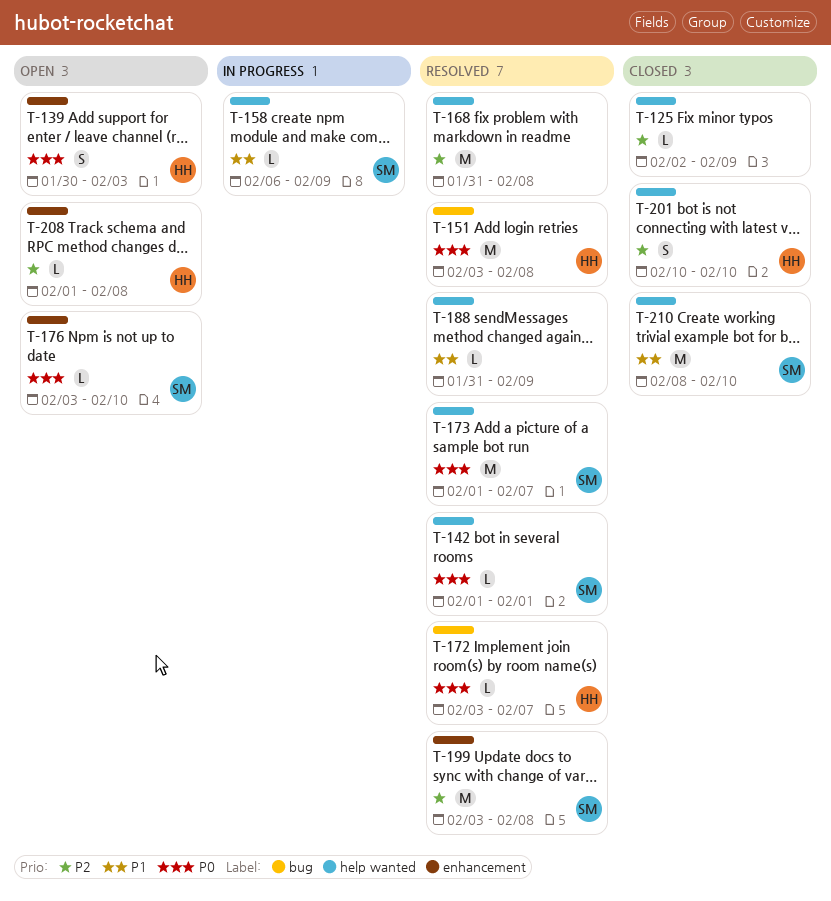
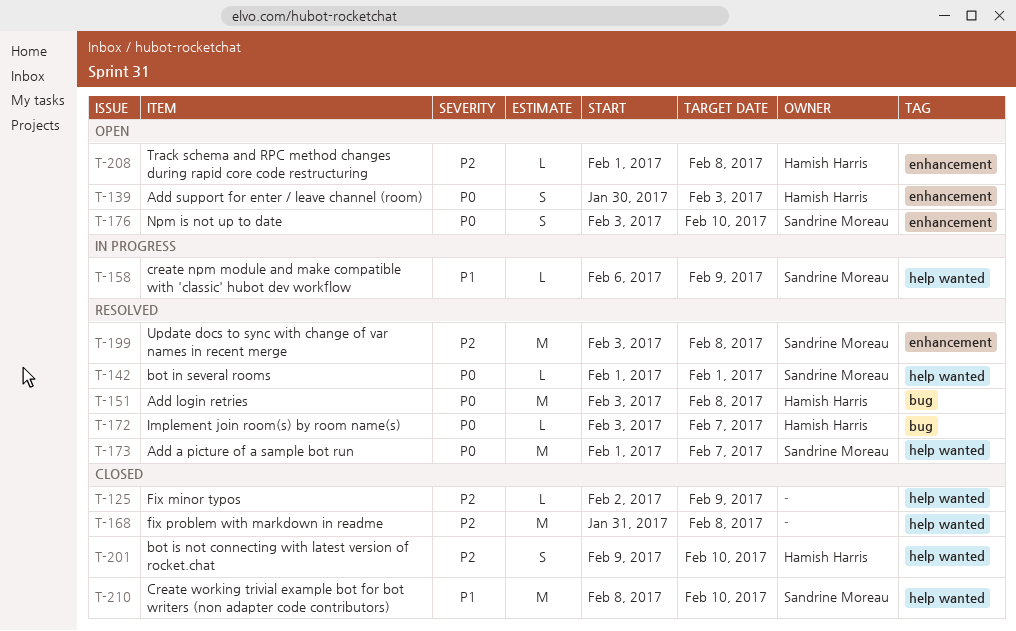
T-168, status: Resolved -> Closed
T-176, estimate: L -> S
T-188: present -> none
T-201, start: Feb 10 -> Feb 9

